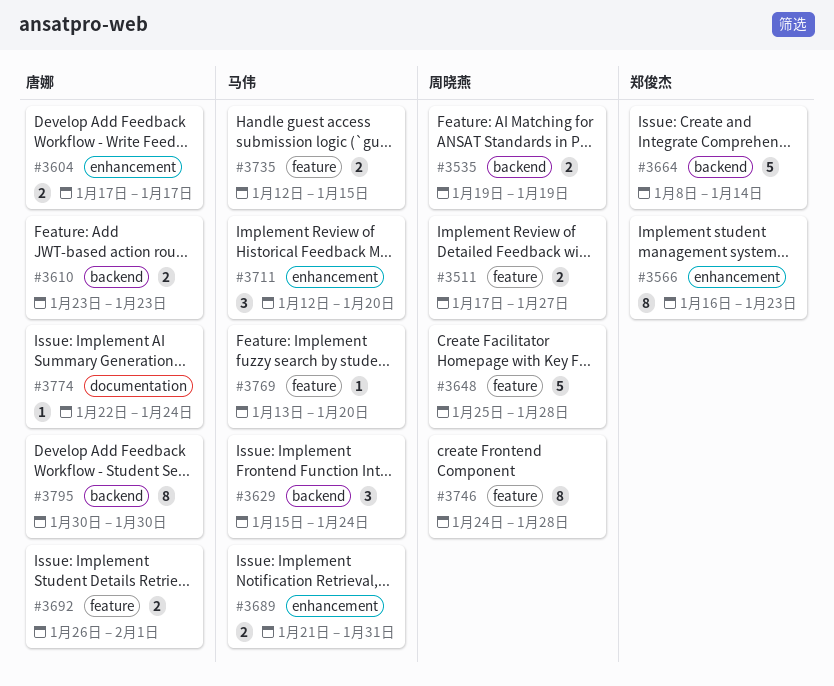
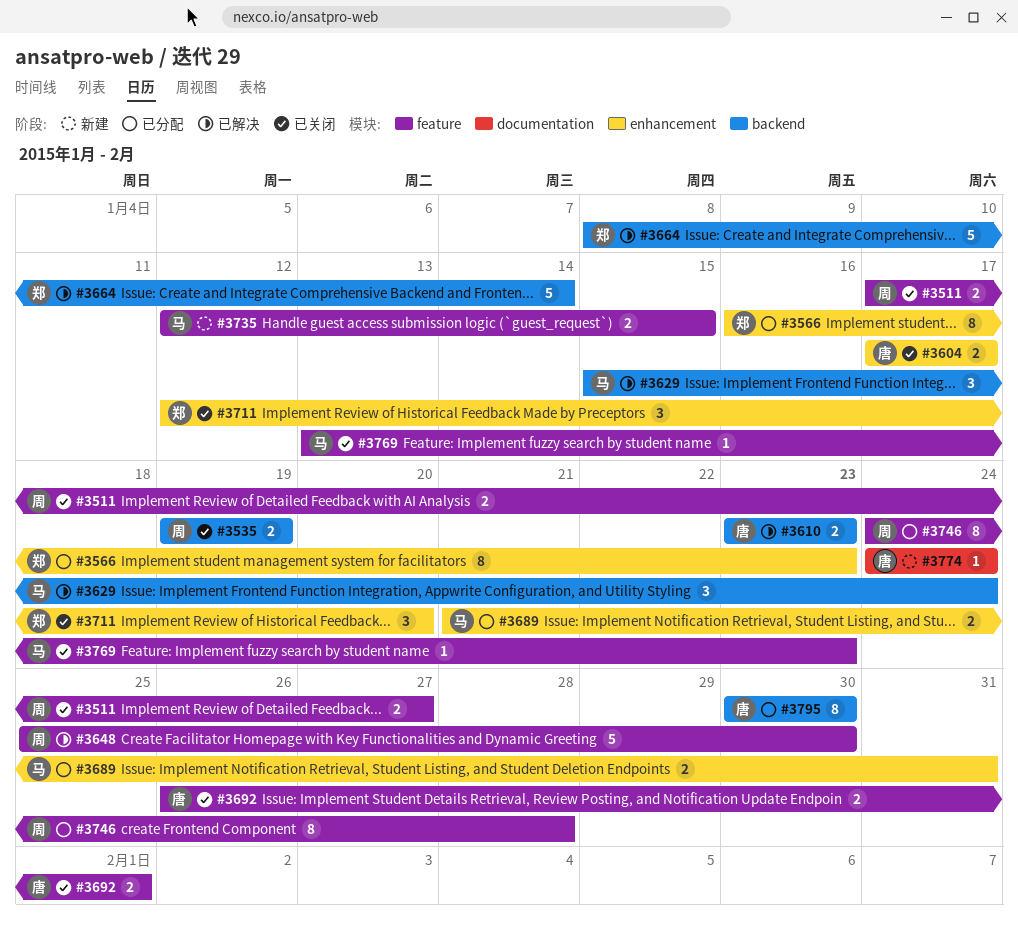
#3648, due: Jan 28 -> Jan 30
#3711, owner: 马伟 -> 郑俊杰
#3769, due: Jan 20 -> Jan 23
#3774, start: Jan 22 -> Jan 24

